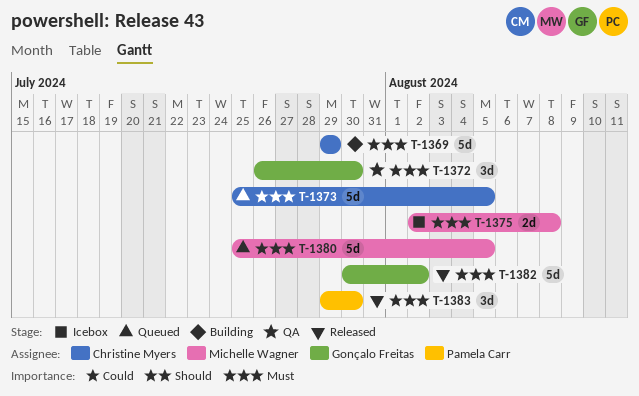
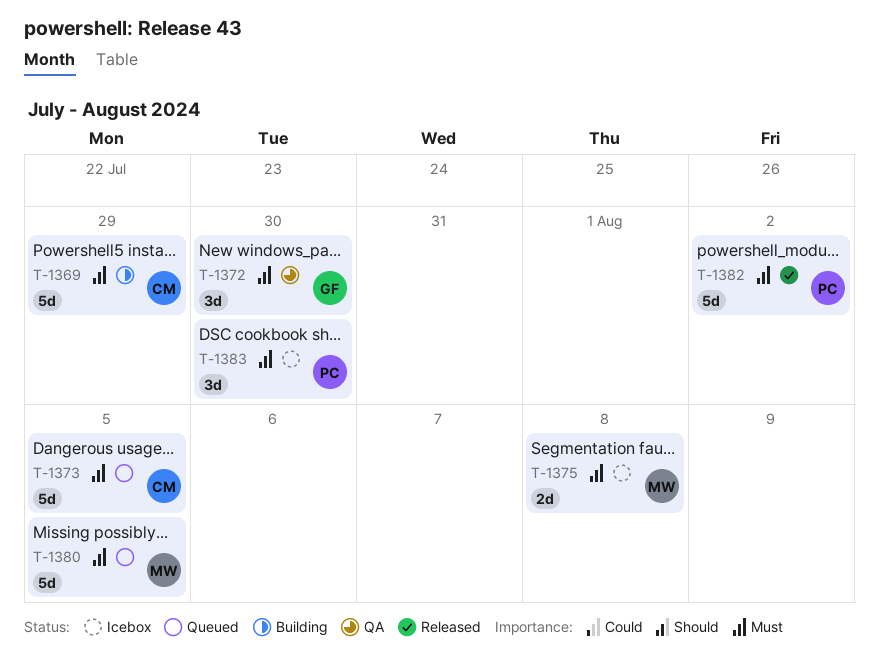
T-1382, owner: Gonçalo Freitas -> Pamela Carr
T-1383, status: Released -> Icebox

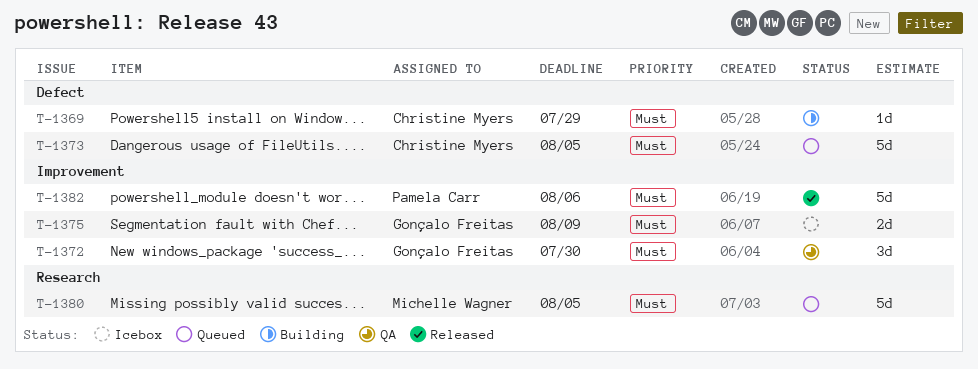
T-1369, estimate: 5d -> 1d
T-1375, owner: Michelle Wagner -> Gonçalo Freitas
T-1375, due: Aug 8 -> Aug 9
T-1382, due: Aug 2 -> Aug 6
T-1383: present -> none

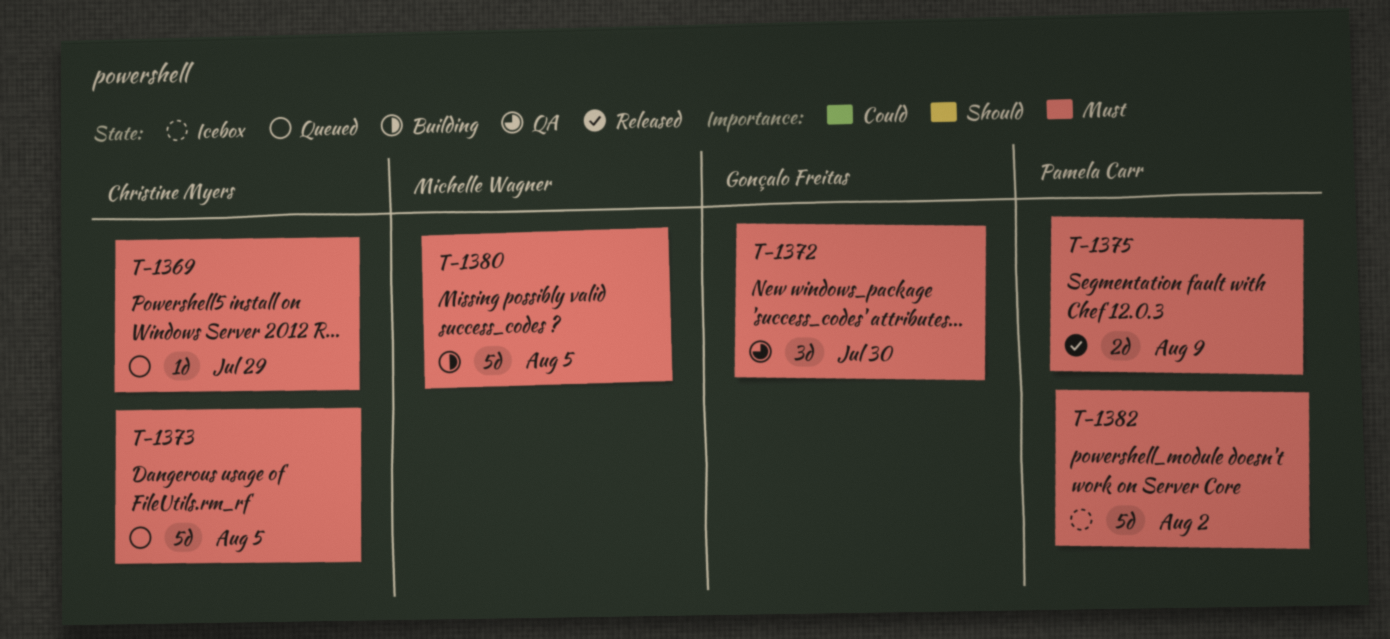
T-1369, status: Building -> Queued
T-1375, status: Icebox -> Released
T-1375, owner: Gonçalo Freitas -> Pamela Carr
T-1380, status: Queued -> Building
T-1382, status: Released -> Icebox
T-1382, due: Aug 6 -> Aug 2

